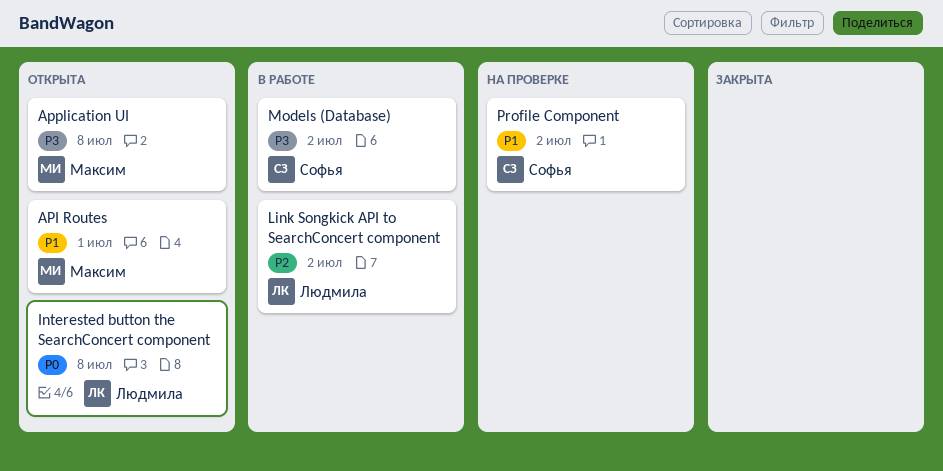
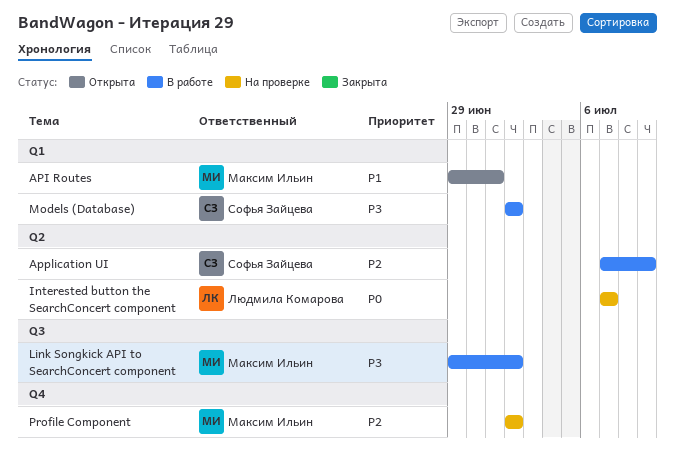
Application UI, status: Открыта -> В работе
Application UI, owner: Максим Ильин -> Софья Зайцева
Application UI, priority: P3 -> P2
Application UI, due: Jul 8 -> Jul 9
Interested button the SearchConcert component, status: Открыта -> На проверке
Interested button the SearchConcert component, due: Jul 8 -> Jul 7
Link Songkick API to SearchConcert component, owner: Людмила Комарова -> Максим Ильин
Link Songkick API to SearchConcert component, priority: P2 -> P3
Profile Component, owner: Софья Зайцева -> Максим Ильин
Profile Component, priority: P1 -> P2

